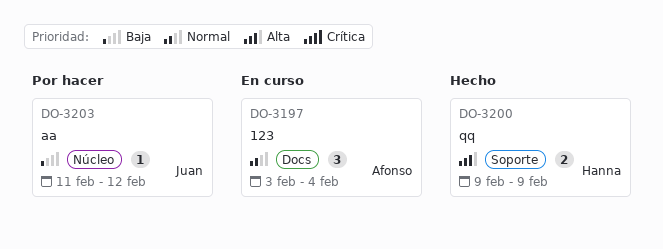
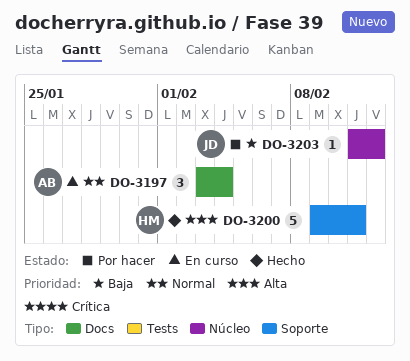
DO-3200, estimate: 2 -> 5
DO-3200, due: Feb 9 -> Feb 11

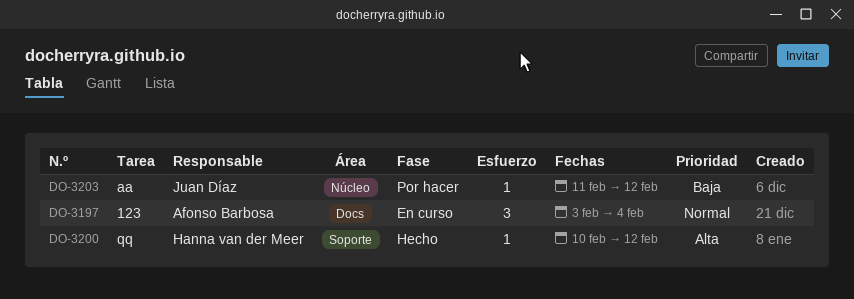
DO-3200, estimate: 5 -> 1
DO-3200, start: Feb 9 -> Feb 10
DO-3200, due: Feb 11 -> Feb 12

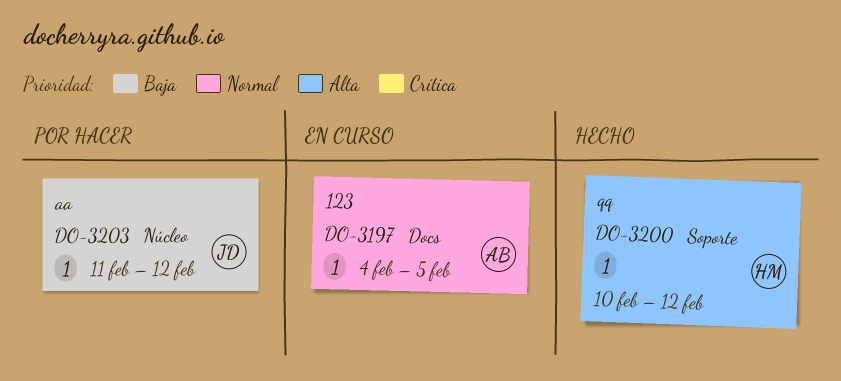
DO-3197, estimate: 3 -> 1
DO-3197, start: Feb 3 -> Feb 4
DO-3197, due: Feb 4 -> Feb 5

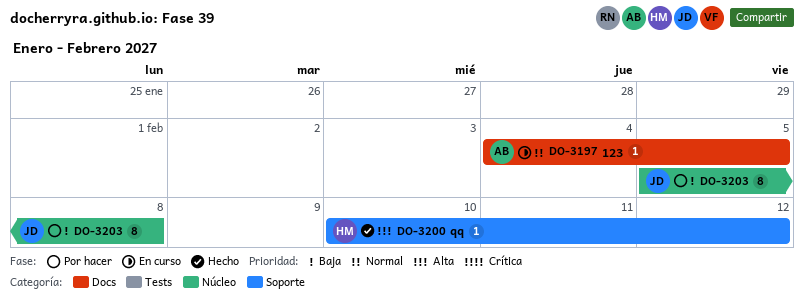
DO-3203, estimate: 1 -> 8
DO-3203, start: Feb 11 -> Feb 5
DO-3203, due: Feb 12 -> Feb 8

